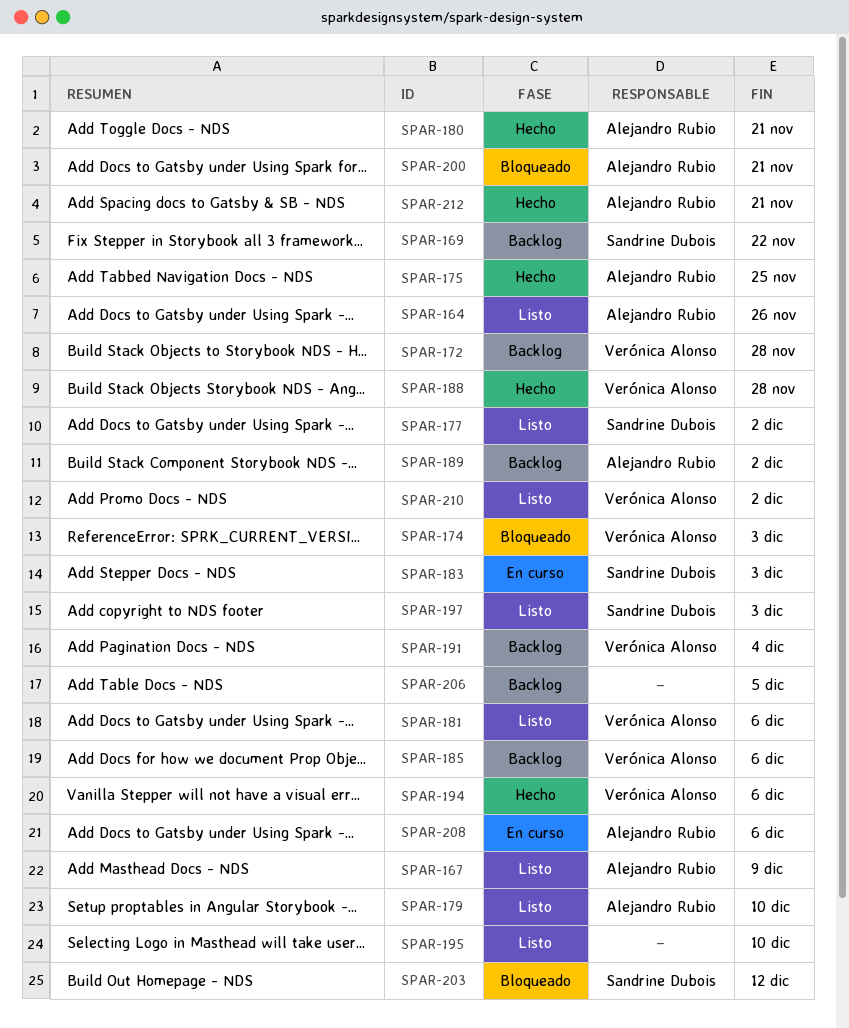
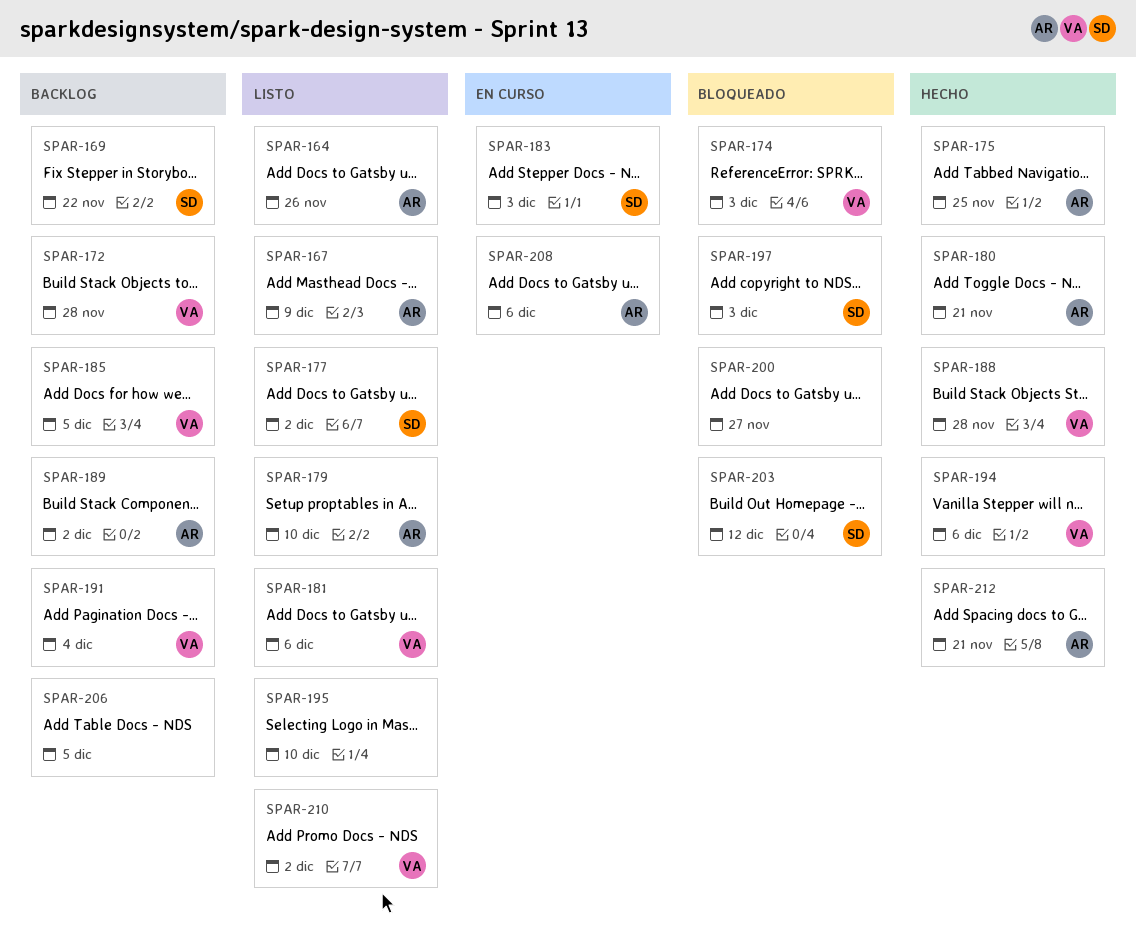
SPAR-185, due: Dec 6 -> Dec 5
SPAR-197, status: Listo -> Bloqueado
SPAR-200, owner: Alejandro Rubio -> none
SPAR-200, due: Nov 21 -> Nov 27

